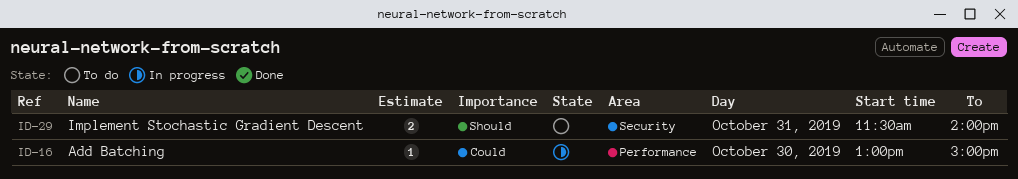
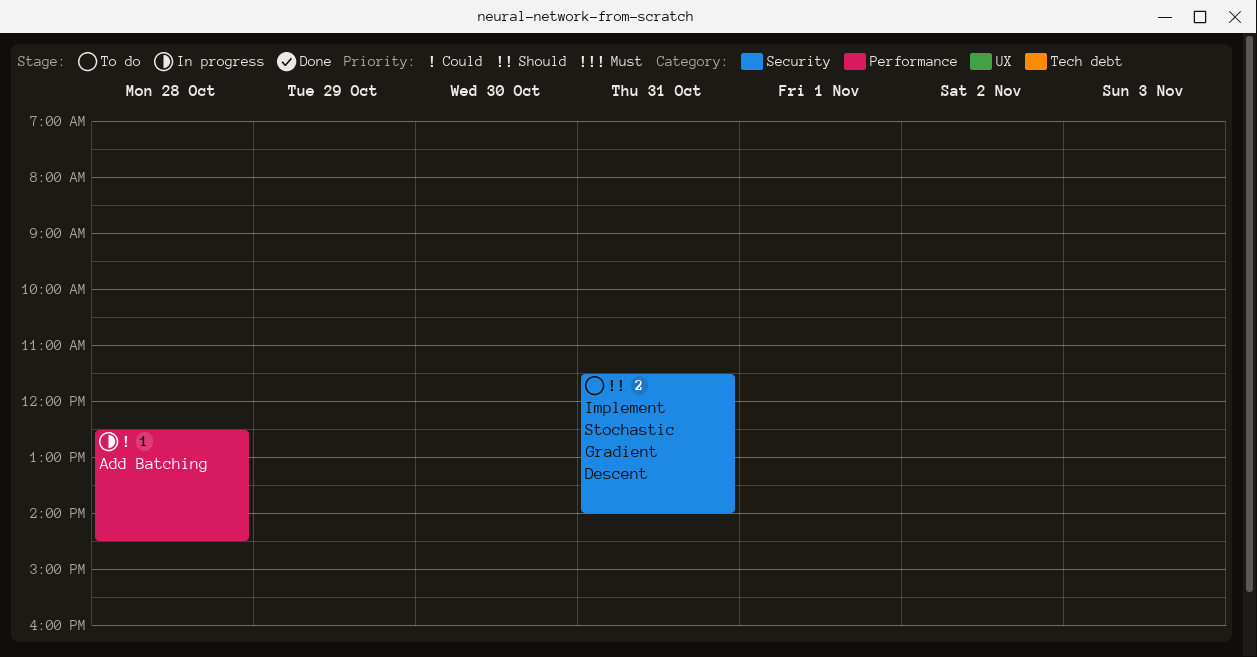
Add Batching, day: Oct 30 -> Oct 28
Add Batching, begins: 13:00 -> 12:30
Add Batching, ends: 15:00 -> 14:30

